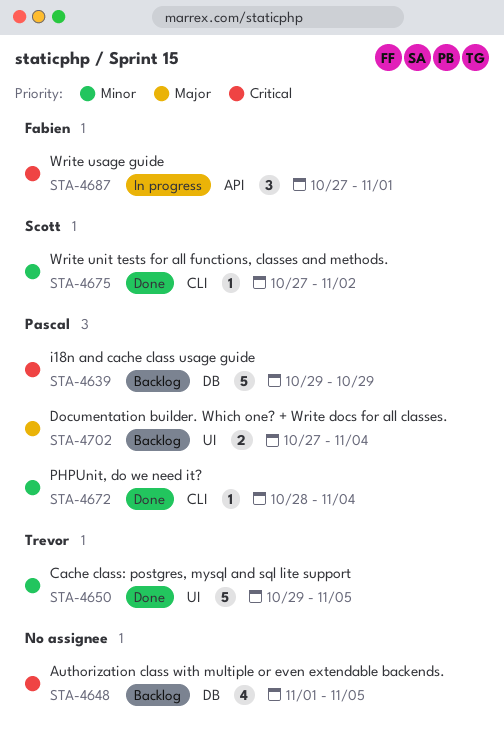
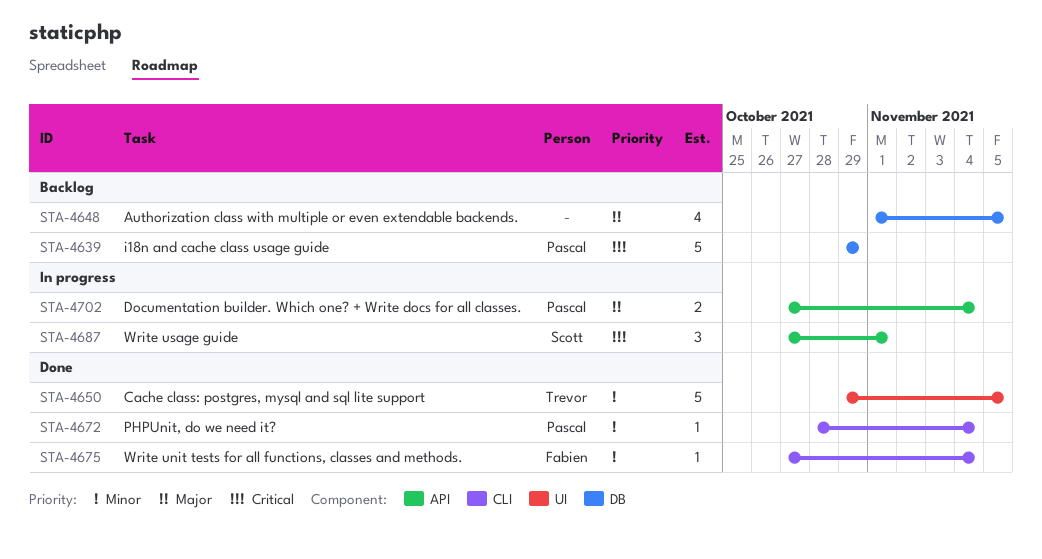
STA-4648, priority: Critical -> Major
STA-4675, owner: Scott -> Fabien
STA-4675, due: Nov 2 -> Nov 4
STA-4687, owner: Fabien -> Scott
STA-4702, status: Backlog -> In progress
STA-4702, label: UI -> API

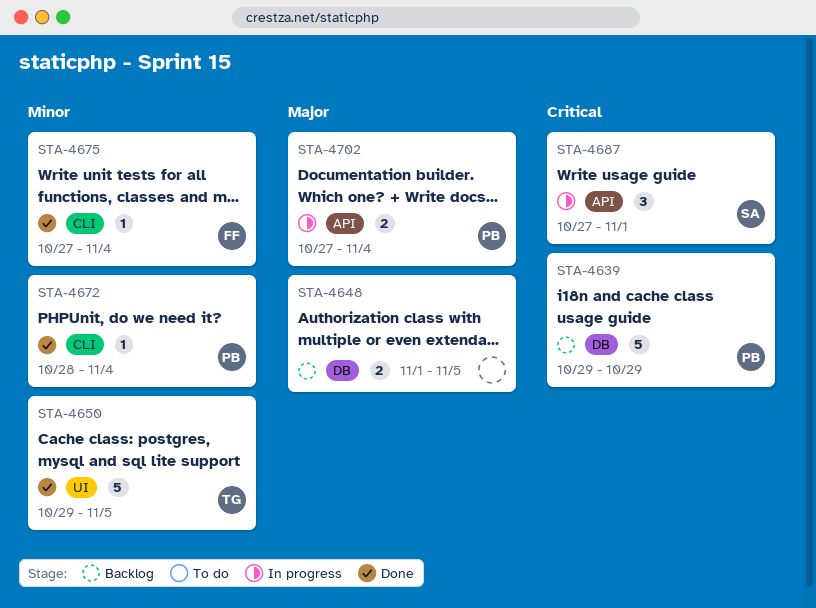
STA-4648, estimate: 4 -> 2

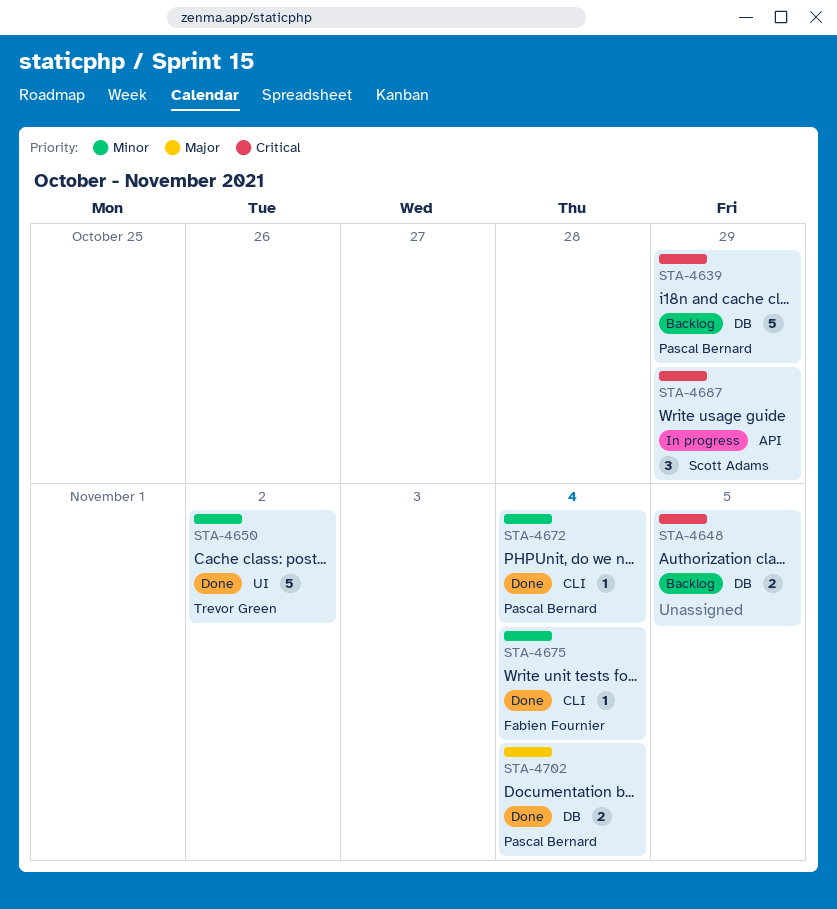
STA-4648, priority: Major -> Critical
STA-4650, due: Nov 5 -> Nov 2
STA-4687, due: Nov 1 -> Oct 29
STA-4702, status: In progress -> Done
STA-4702, label: API -> DB

